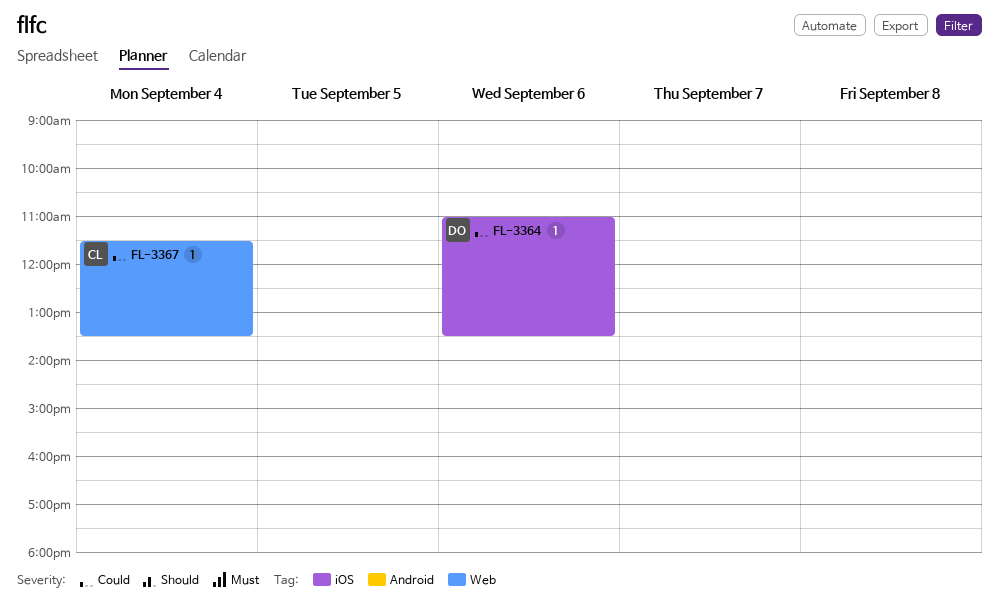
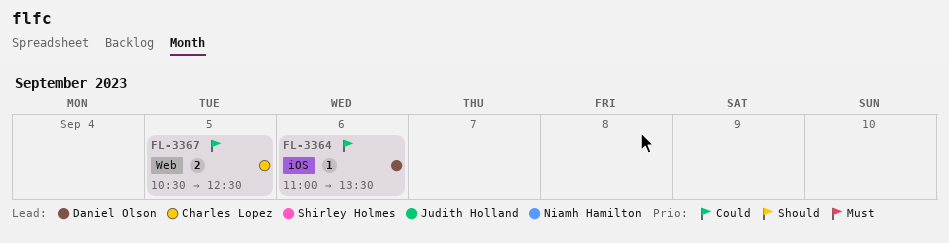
FL-3367, estimate: 1 -> 2
FL-3367, day: Sep 4 -> Sep 5
FL-3367, begins: 11:30 -> 10:30
FL-3367, ends: 13:30 -> 12:30

